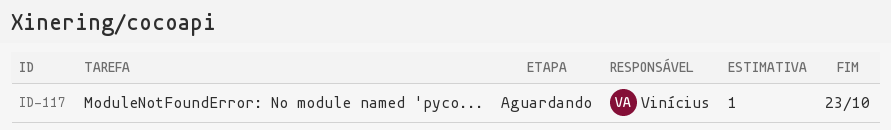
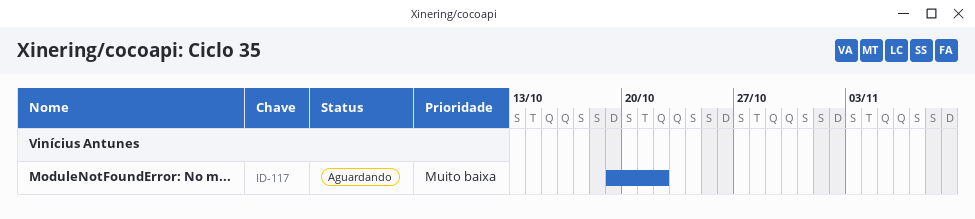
ID-117, due: Oct 23 -> Oct 22

